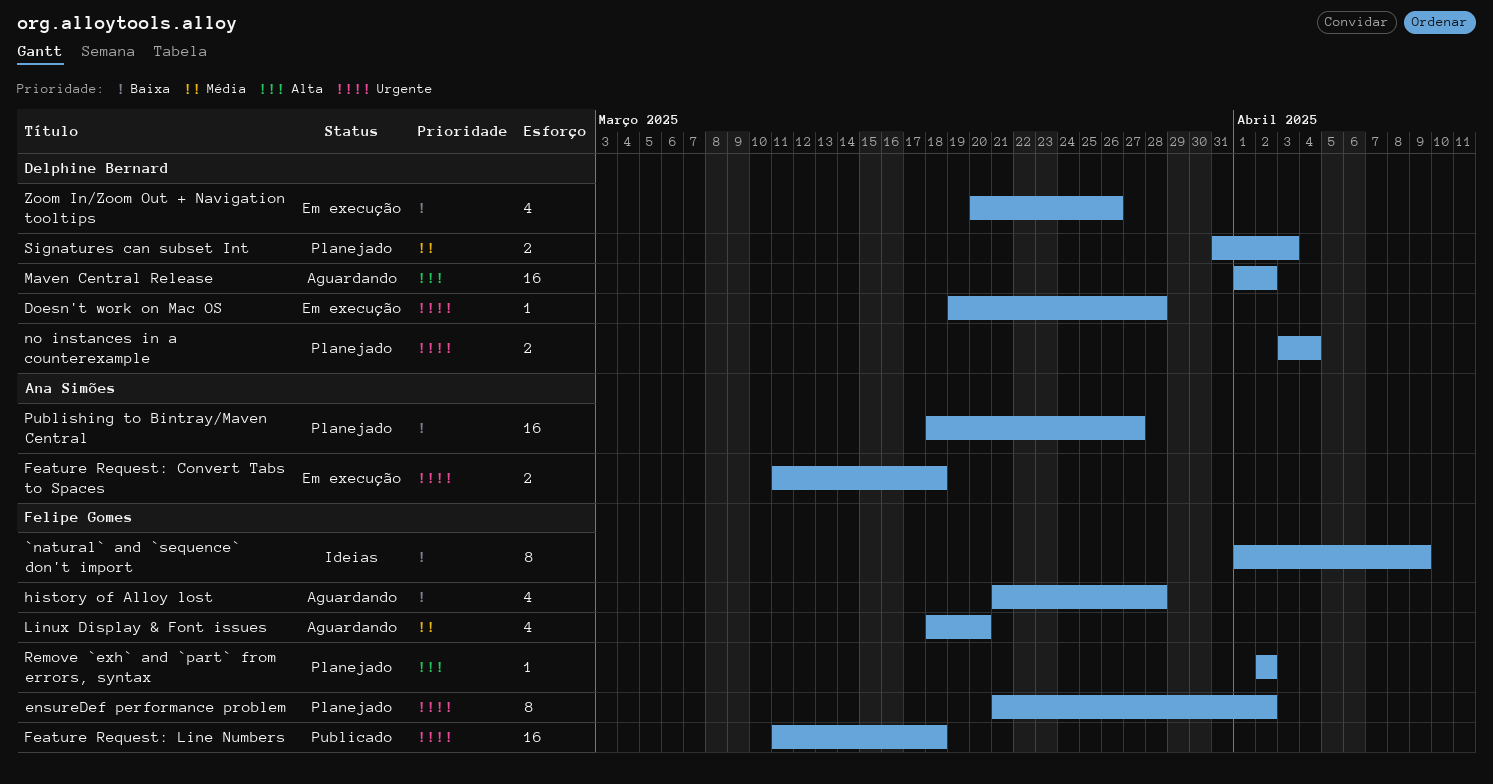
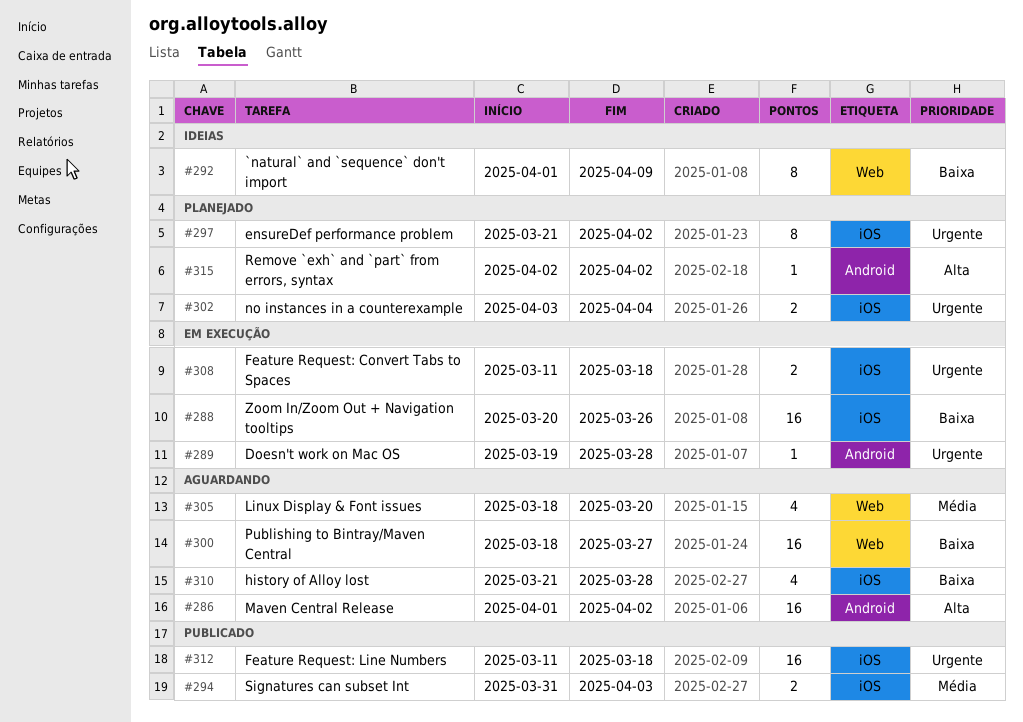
Publishing to Bintray/Maven Central, status: Planejado -> Aguardando
Signatures can subset Int, status: Planejado -> Publicado
Zoom In/Zoom Out + Navigation tooltips, estimate: 4 -> 16

